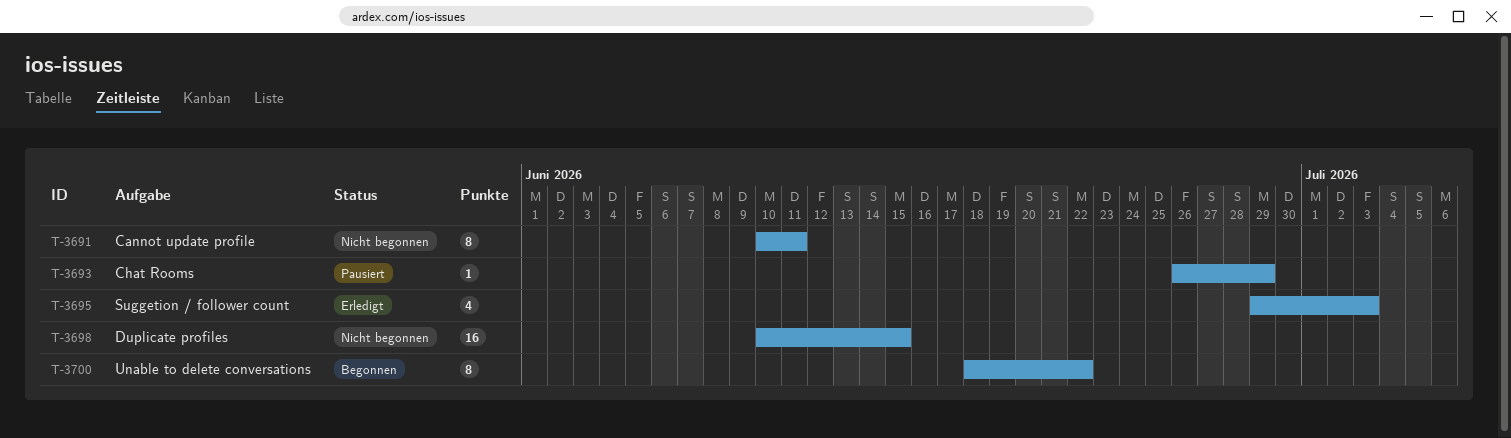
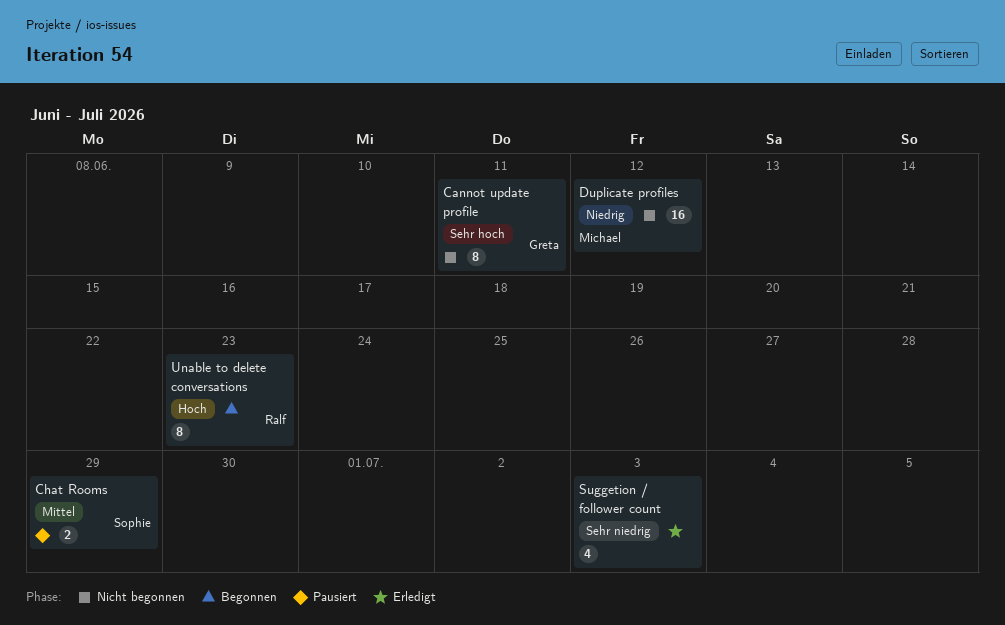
Chat Rooms, estimate: 1 -> 2
Duplicate profiles, due: Jun 15 -> Jun 12
Unable to delete conversations, due: Jun 22 -> Jun 23

